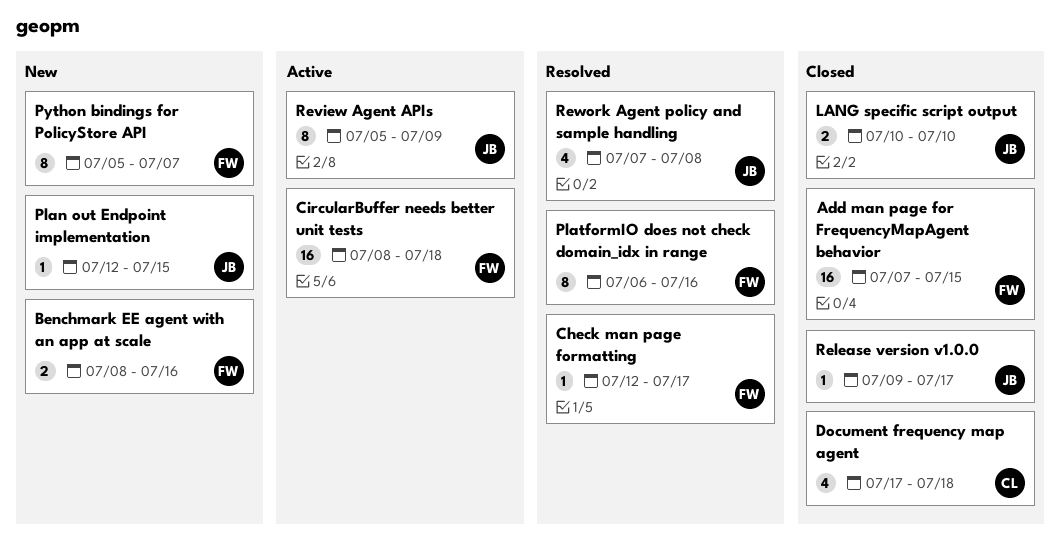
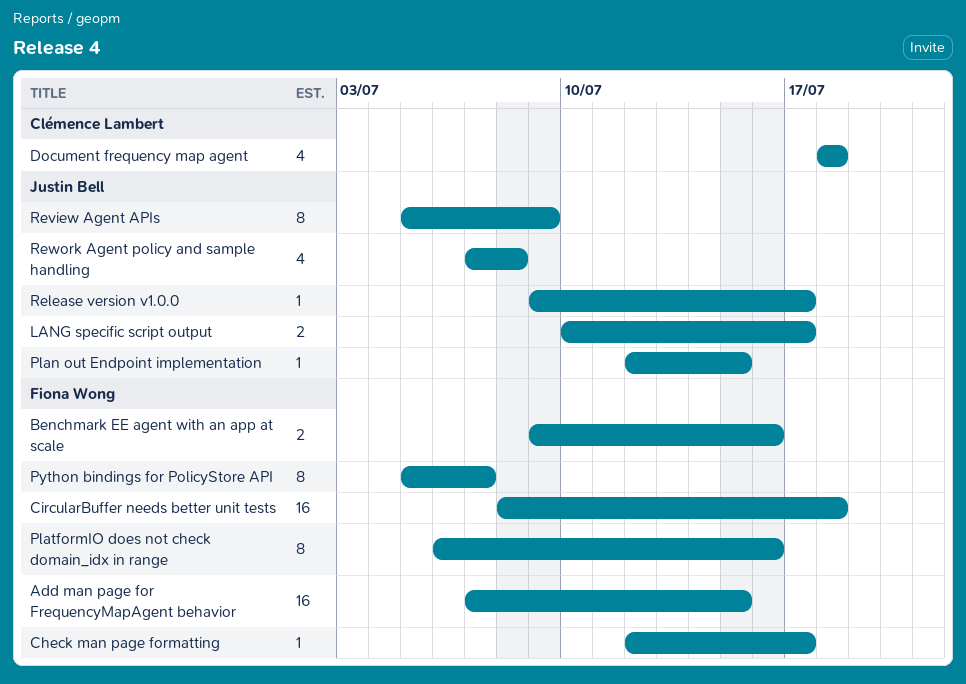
Benchmark EE agent with an app at scale, start: Jul 8 -> Jul 9
Document frequency map agent, start: Jul 17 -> Jul 18
LANG specific script output, due: Jul 10 -> Jul 17

